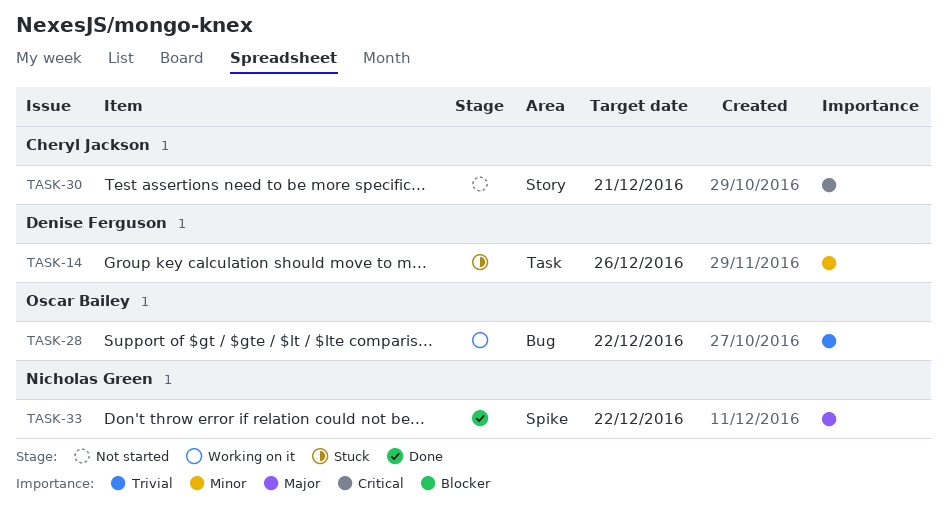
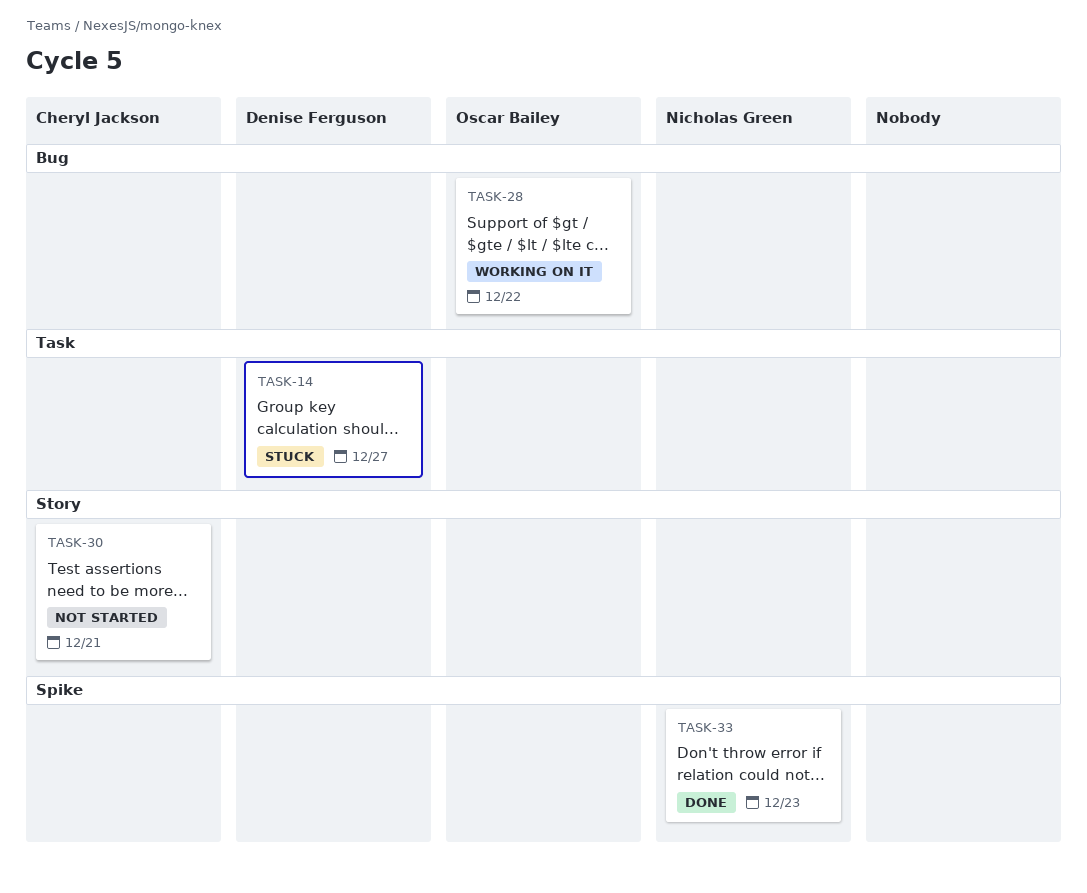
TASK-14, due: Dec 26 -> Dec 27
TASK-33, due: Dec 22 -> Dec 23

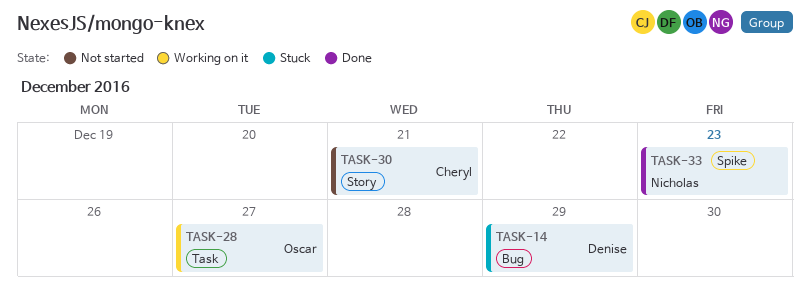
TASK-14, label: Task -> Bug
TASK-14, due: Dec 27 -> Dec 29
TASK-28, label: Bug -> Task
TASK-28, due: Dec 22 -> Dec 27

